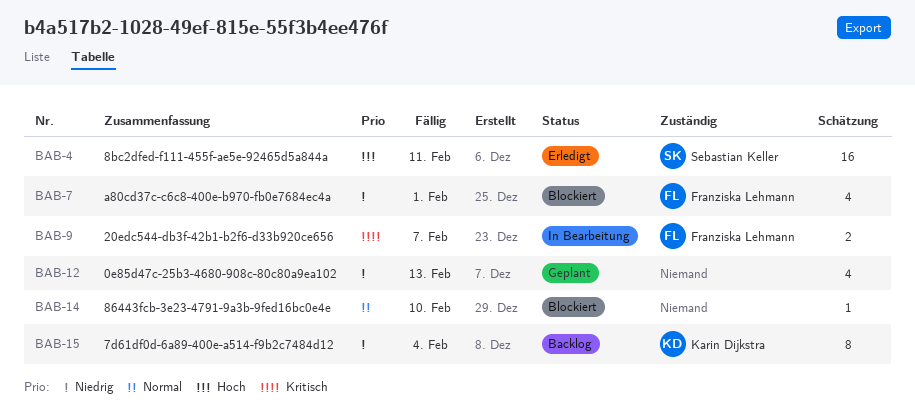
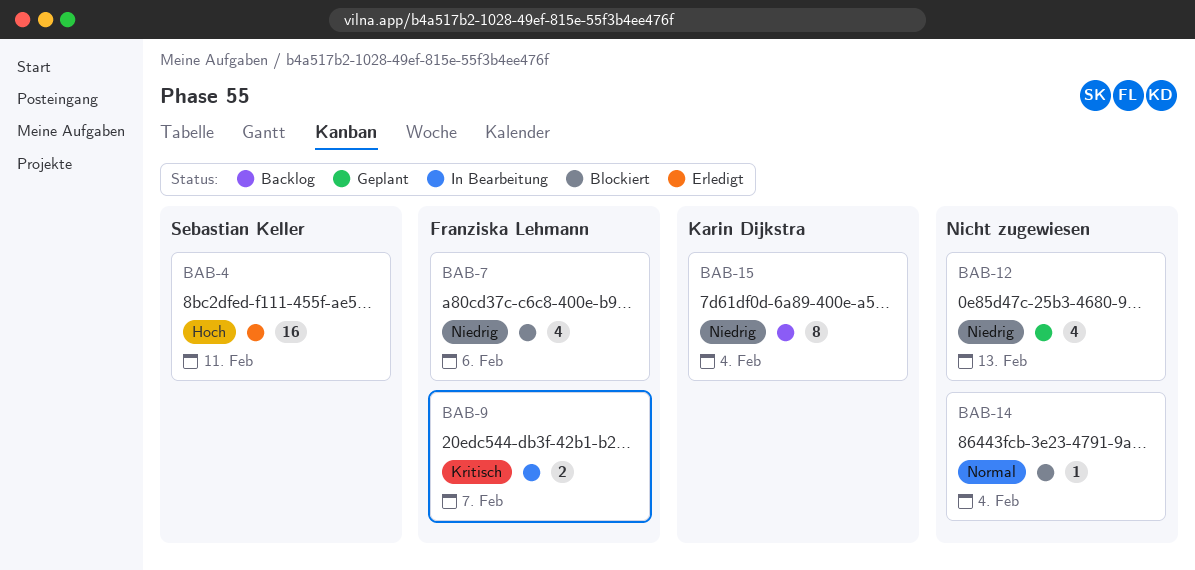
BAB-7, due: Feb 1 -> Feb 6
BAB-14, due: Feb 10 -> Feb 4

